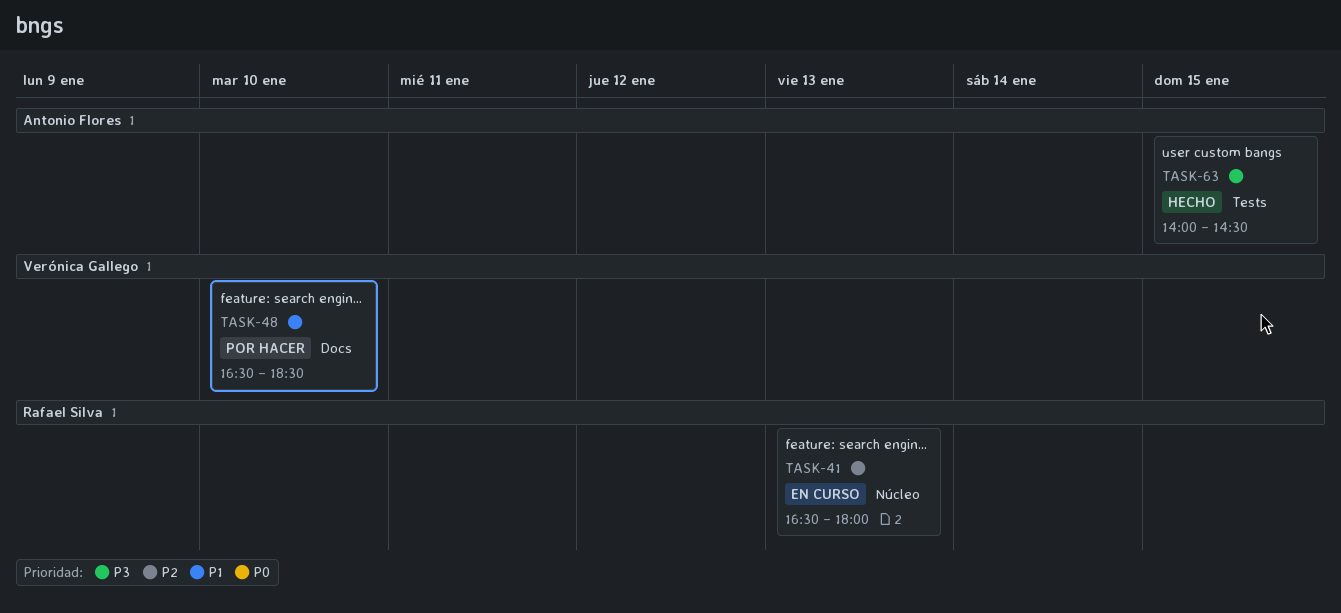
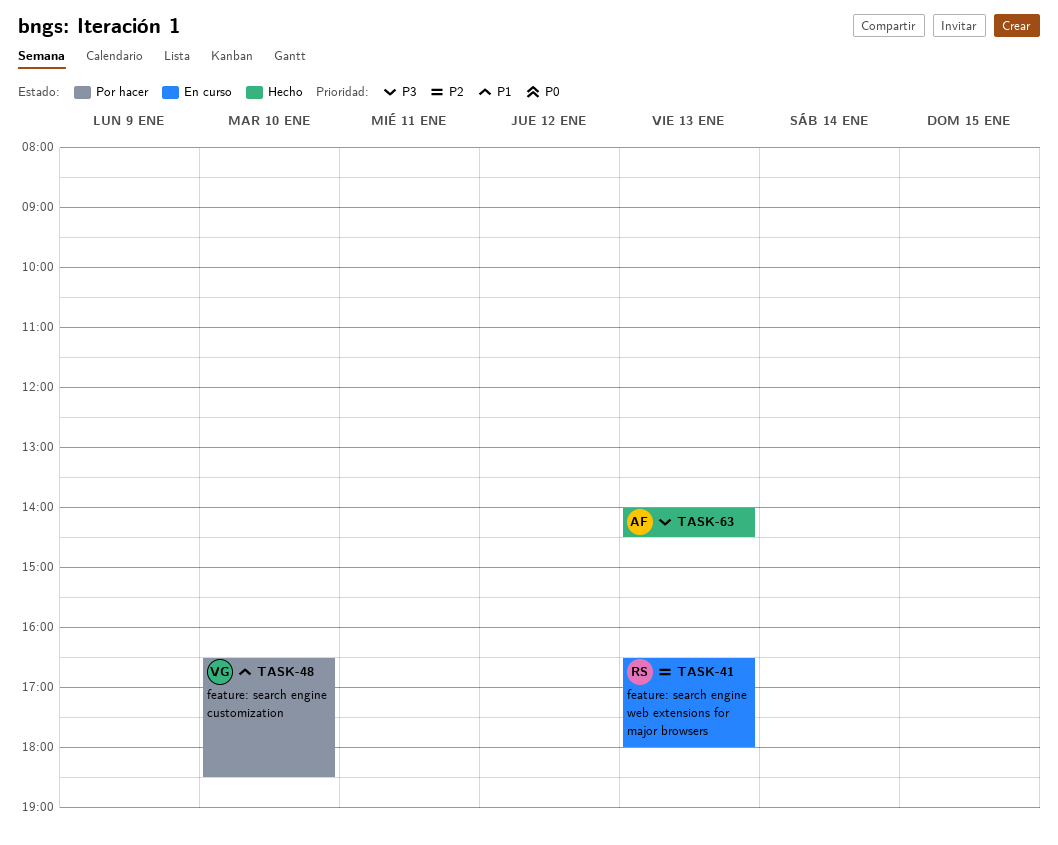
TASK-63, day: Jan 15 -> Jan 13

